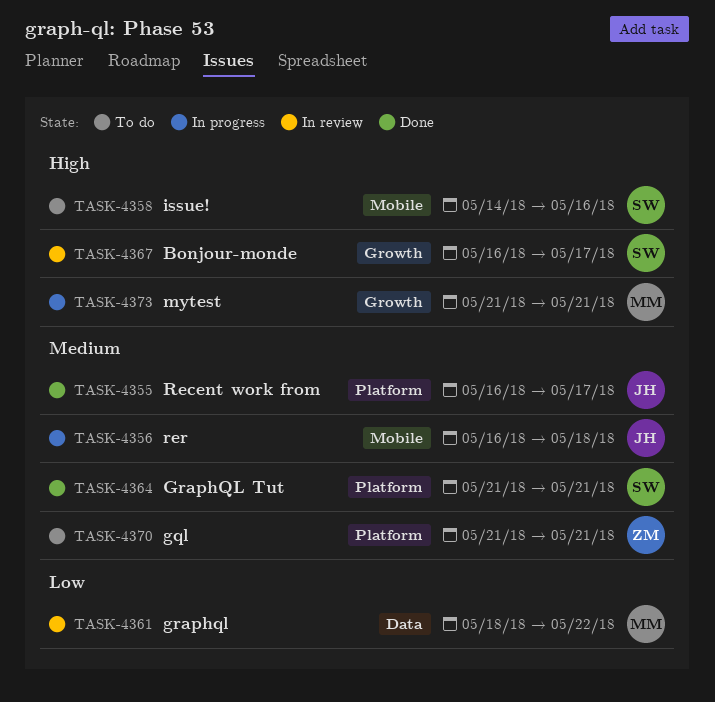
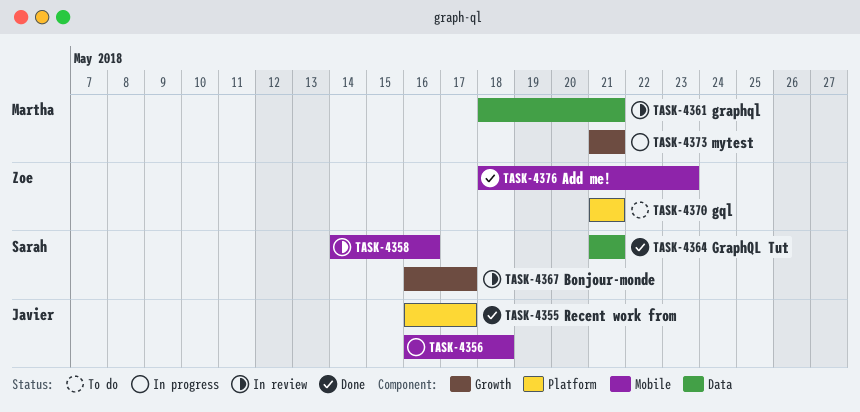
TASK-4358, status: To do -> In review
TASK-4361, due: May 22 -> May 21
TASK-4364, label: Platform -> Data
TASK-4376: none -> present

